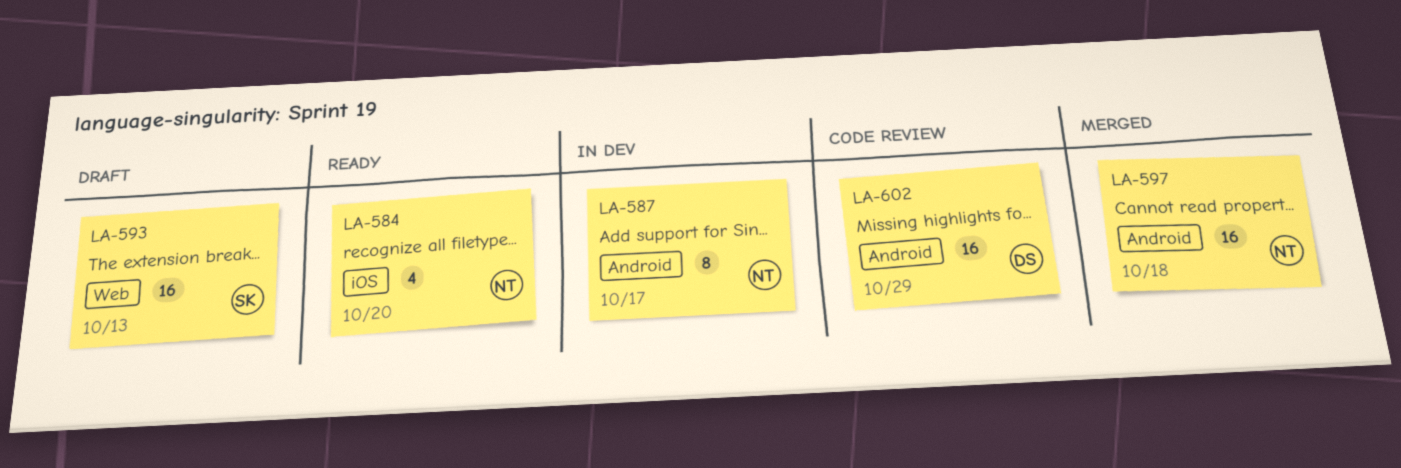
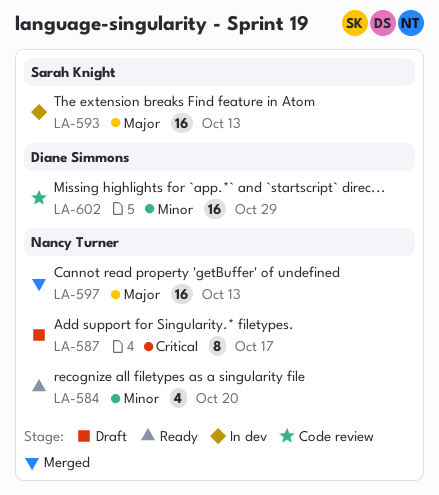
LA-587, status: In dev -> Draft
LA-593, status: Draft -> In dev
LA-597, due: Oct 18 -> Oct 13

